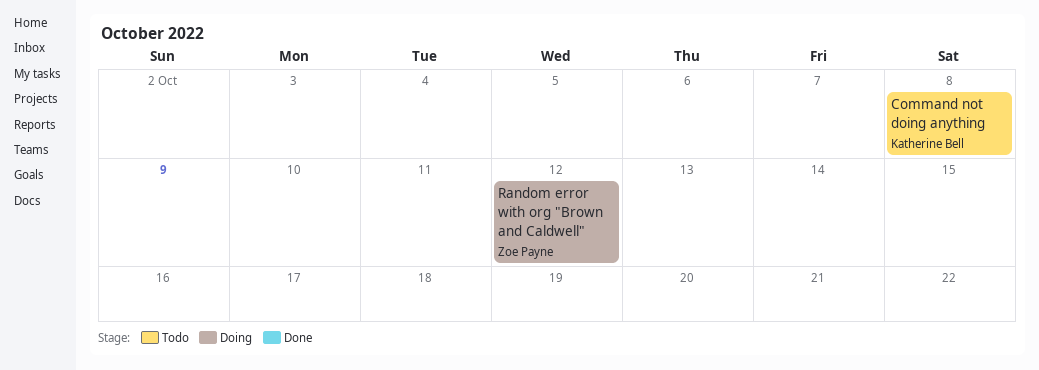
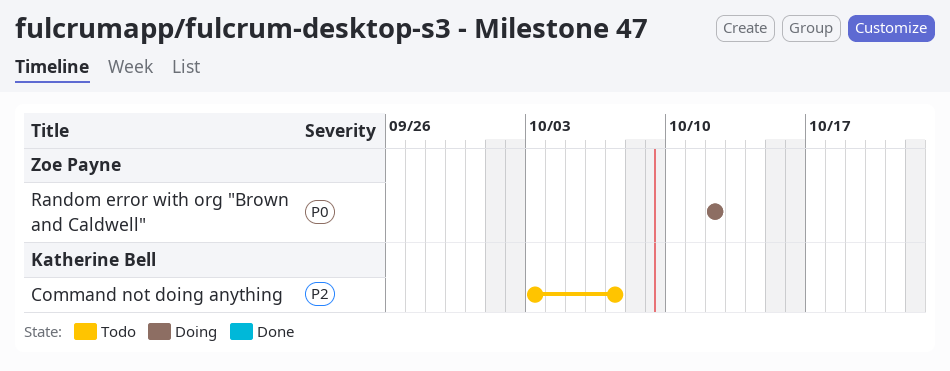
Command not doing anything, due: Oct 8 -> Oct 7

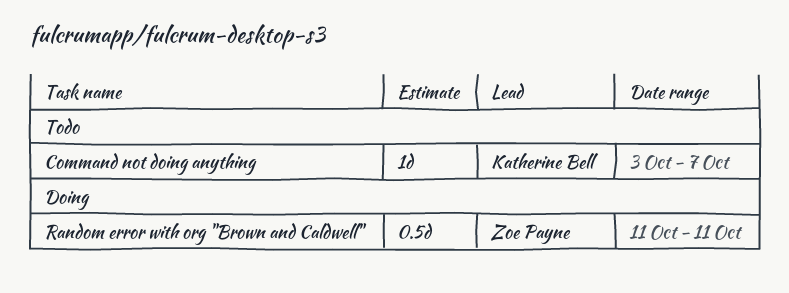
Random error with org "Brown and Caldwell", start: Oct 12 -> Oct 11
Random error with org "Brown and Caldwell", due: Oct 12 -> Oct 11

